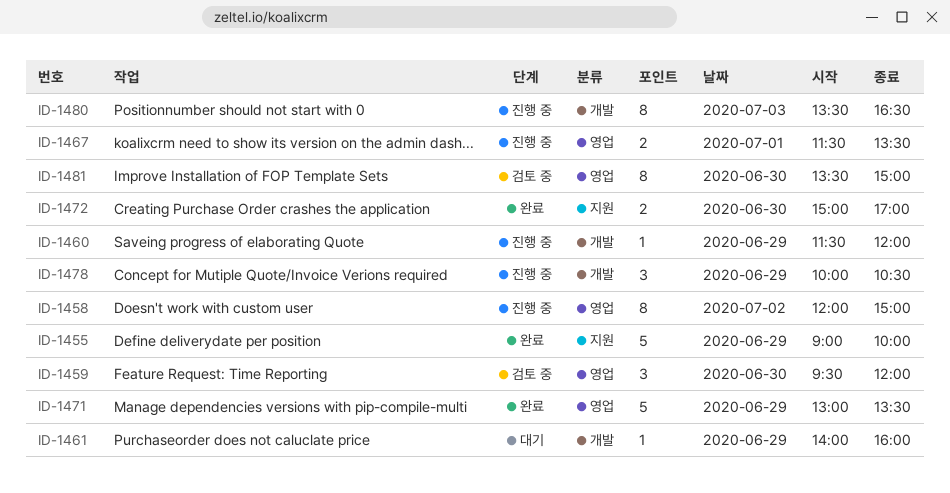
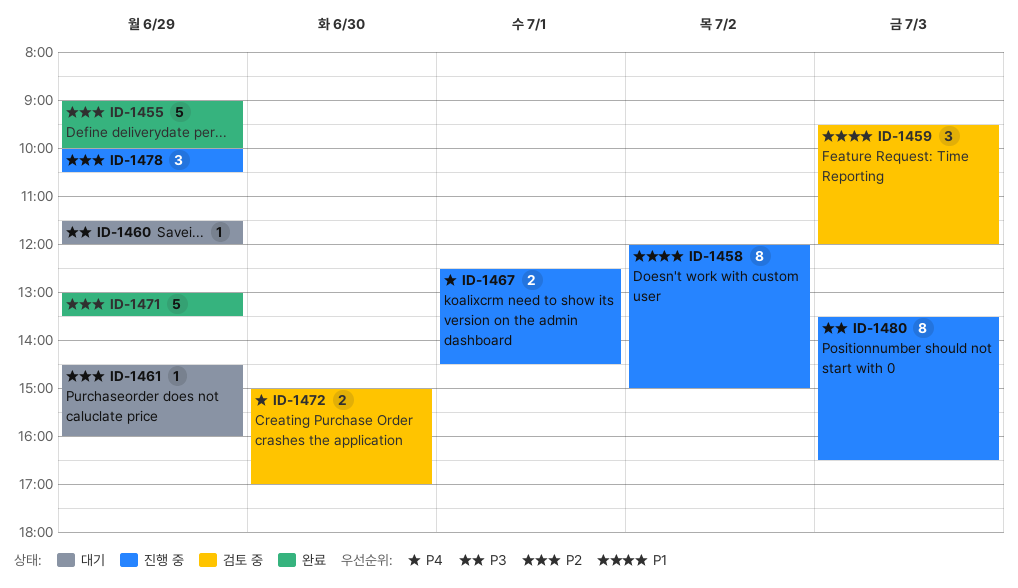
ID-1459, day: Jun 30 -> Jul 3
ID-1460, status: 진행 중 -> 대기
ID-1461, begins: 14:00 -> 14:30
ID-1467, begins: 11:30 -> 12:30
ID-1467, ends: 13:30 -> 14:30
ID-1472, status: 완료 -> 검토 중
ID-1481: present -> none

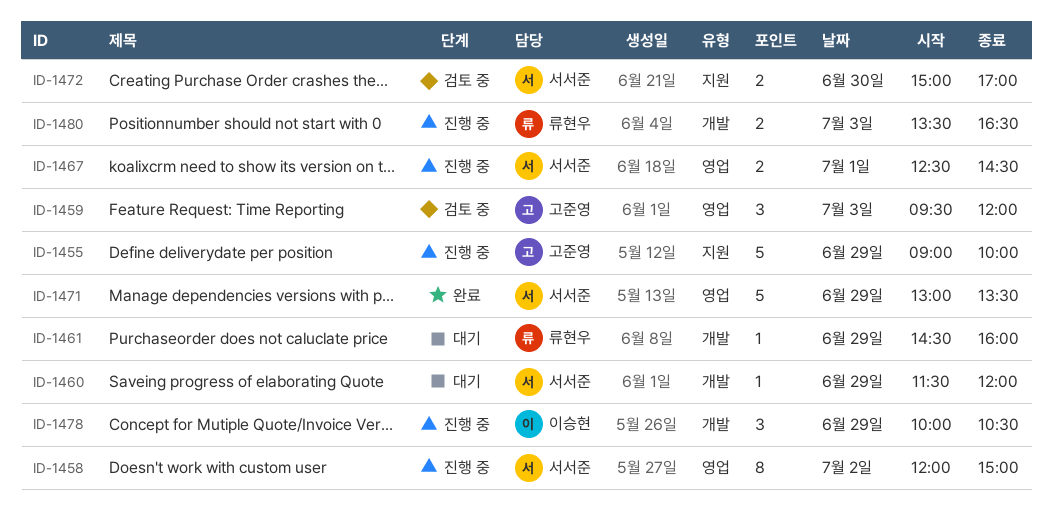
ID-1455, status: 완료 -> 진행 중
ID-1480, estimate: 8 -> 2

